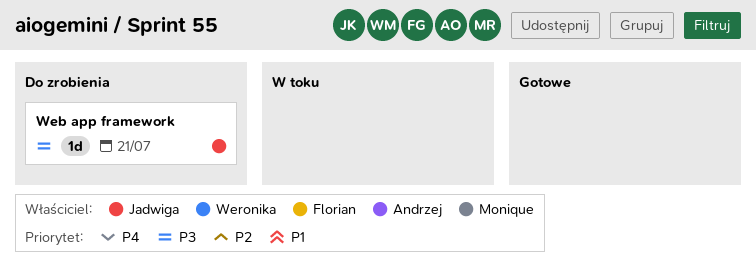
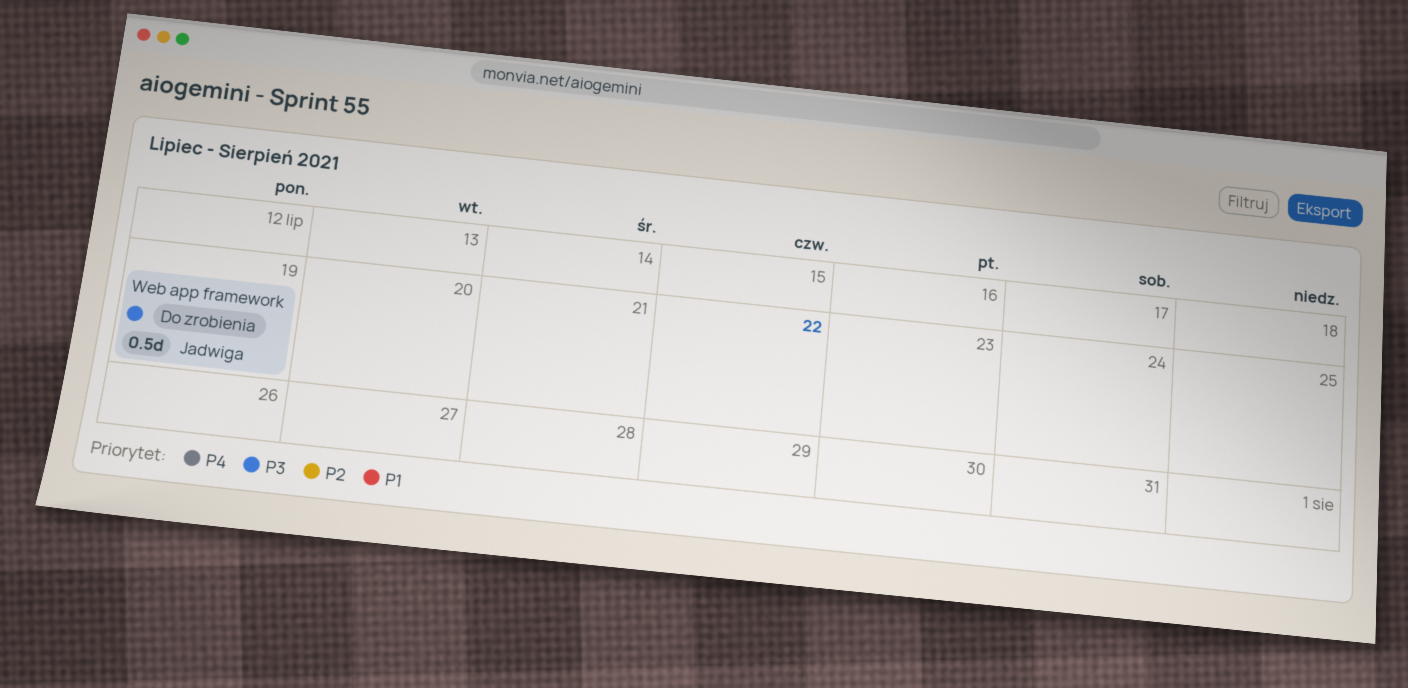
Web app framework, estimate: 1d -> 0.5d
Web app framework, due: Jul 21 -> Jul 19

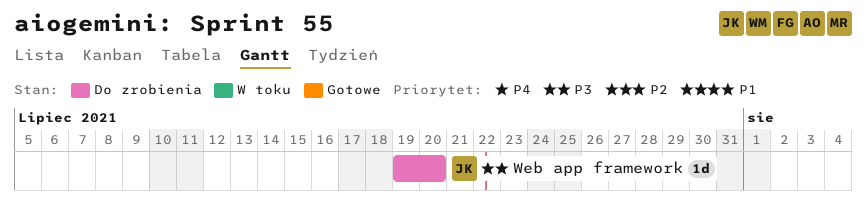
Web app framework, estimate: 0.5d -> 1d
Web app framework, due: Jul 19 -> Jul 20

